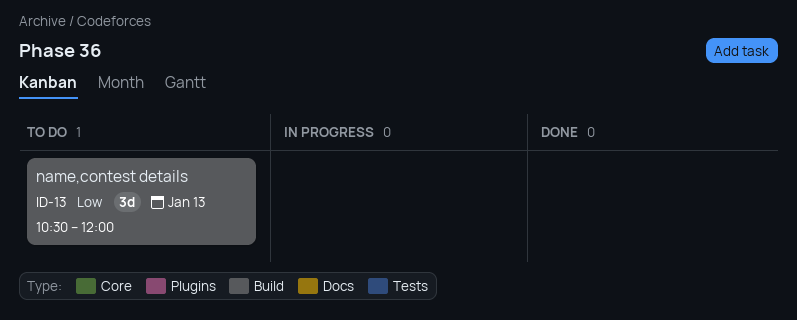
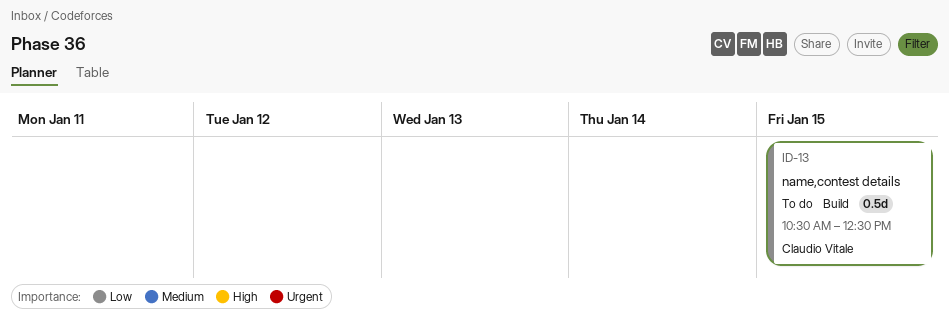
ID-13, estimate: 3d -> 0.5d
ID-13, day: Jan 13 -> Jan 15
ID-13, ends: 12:00 -> 12:30

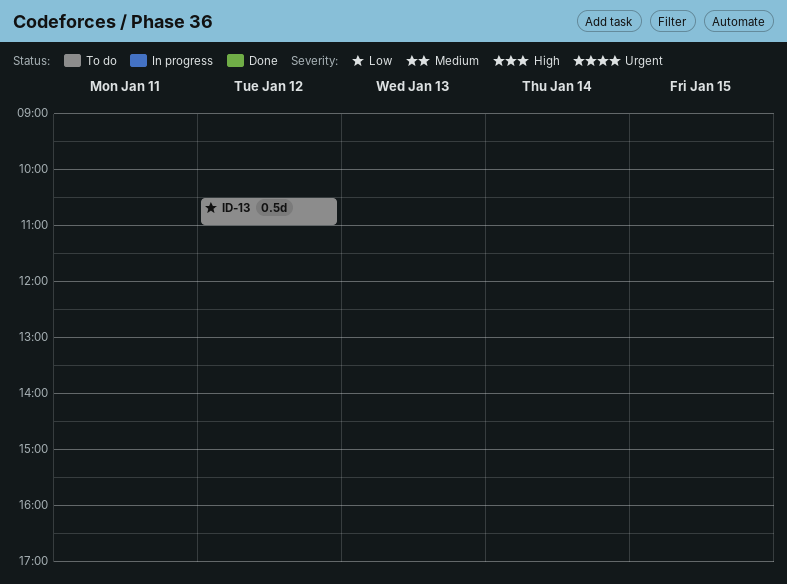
ID-13, day: Jan 15 -> Jan 12
ID-13, ends: 12:30 -> 11:00

